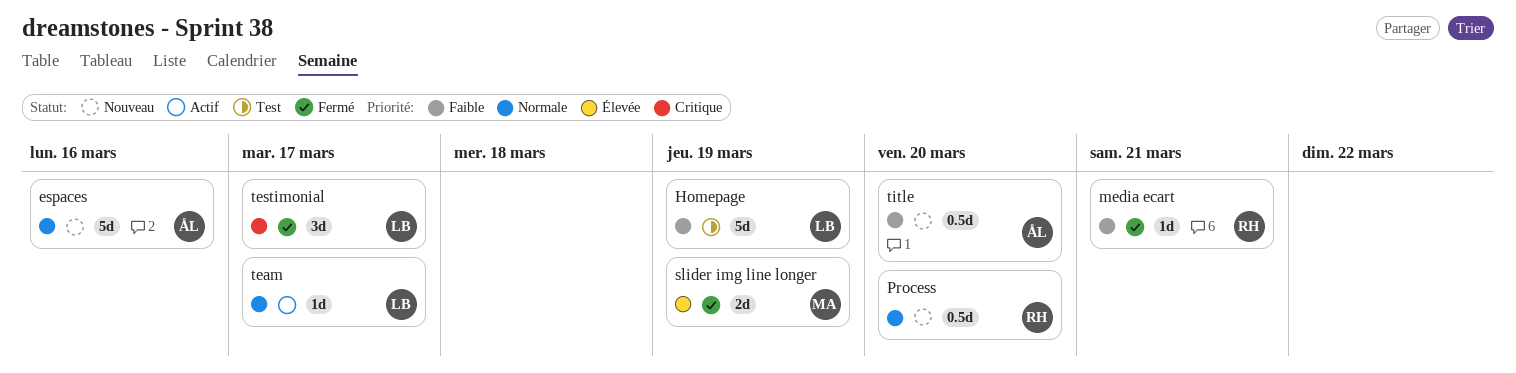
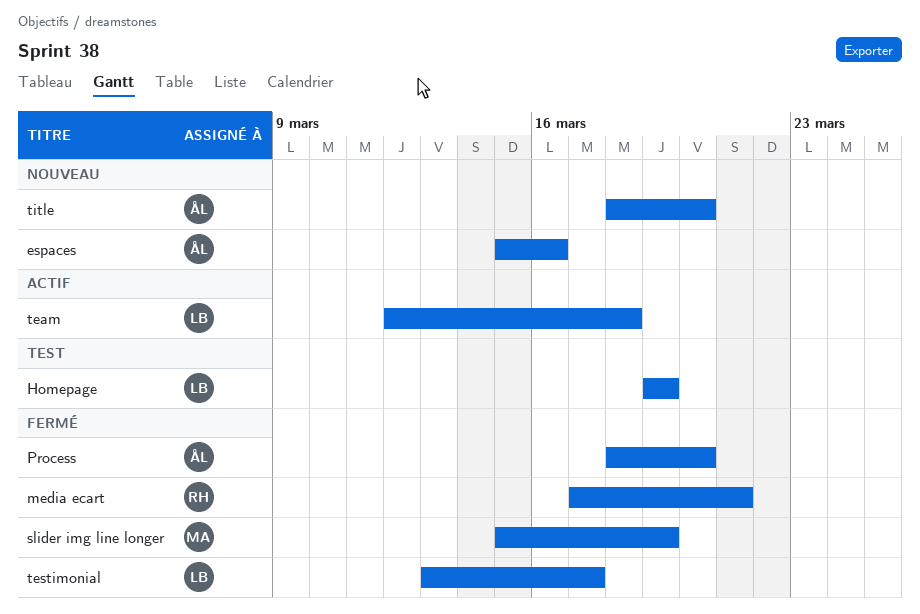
Process, status: Nouveau -> Fermé
Process, owner: RH -> ÅL
team, due: Mar 17 -> Mar 18

